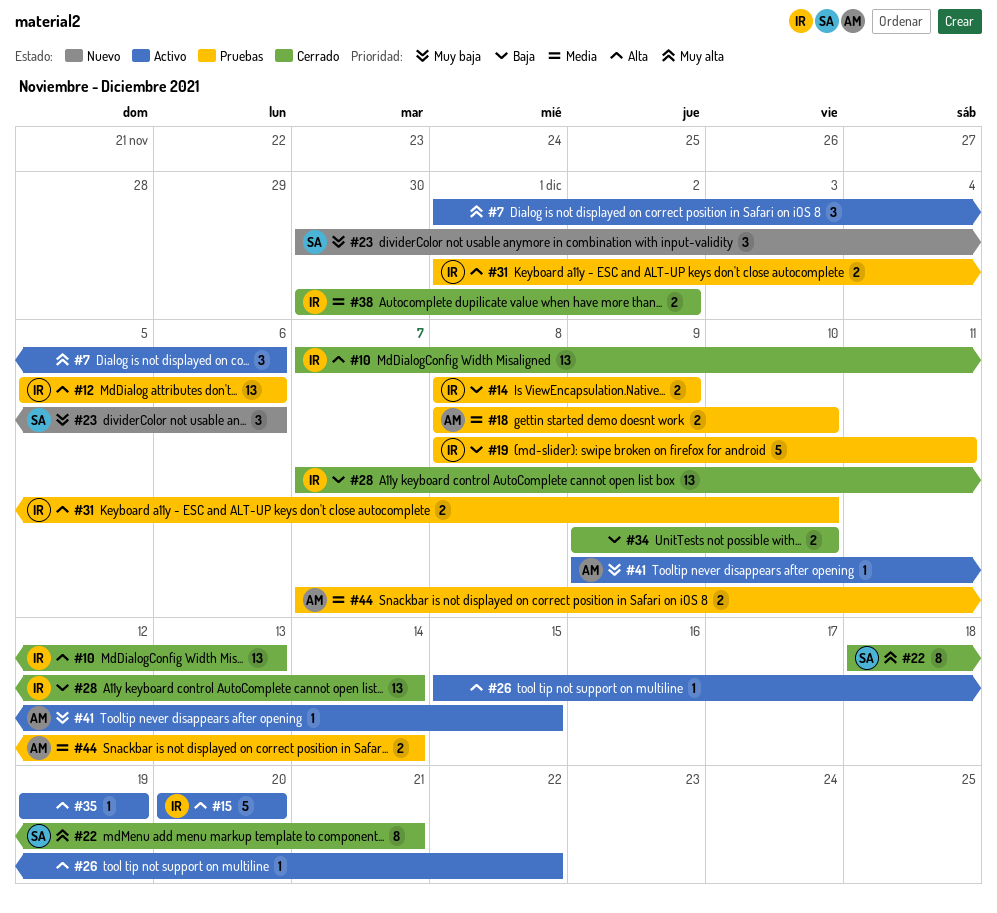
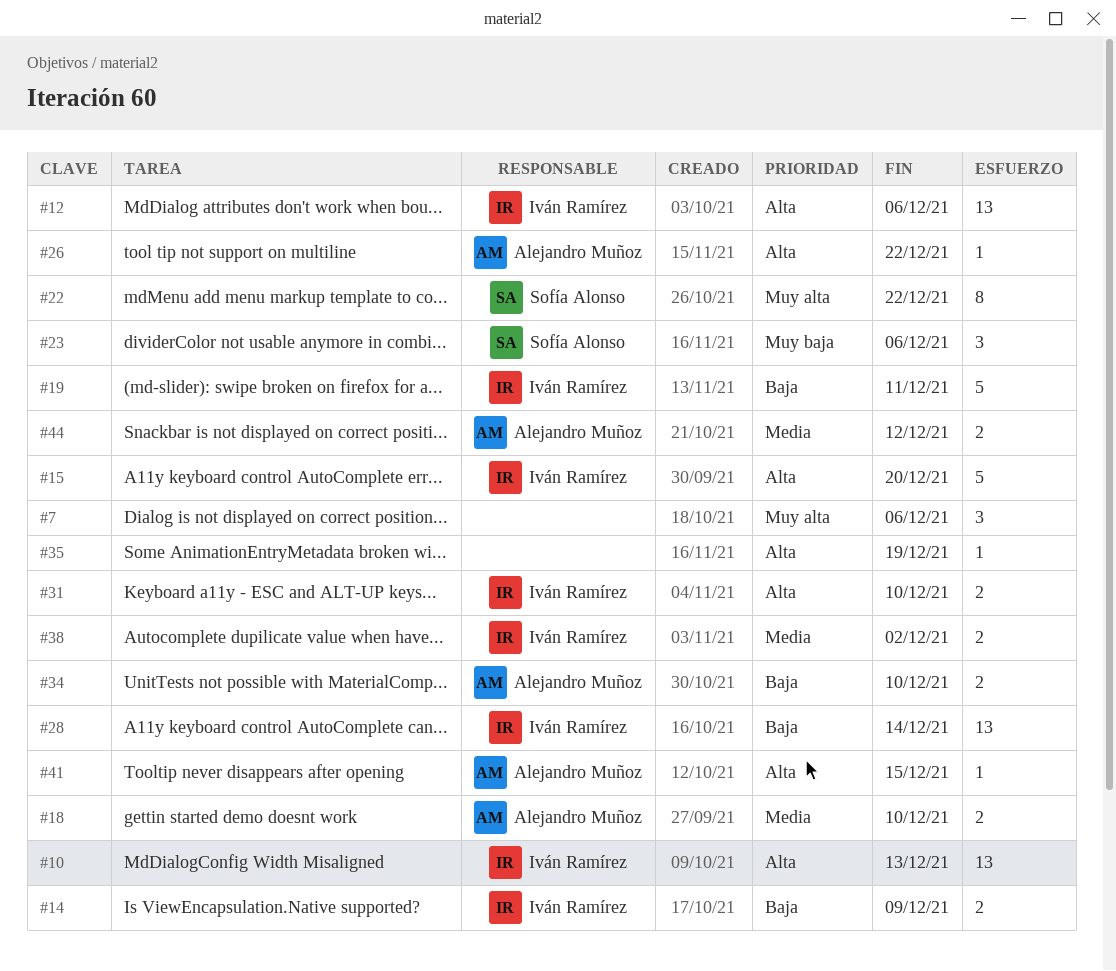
#22, due: Dec 21 -> Dec 22
#26, owner: none -> Alejandro Muñoz
#34, owner: none -> Alejandro Muñoz
#41, priority: Muy baja -> Alta
#44, due: Dec 14 -> Dec 12

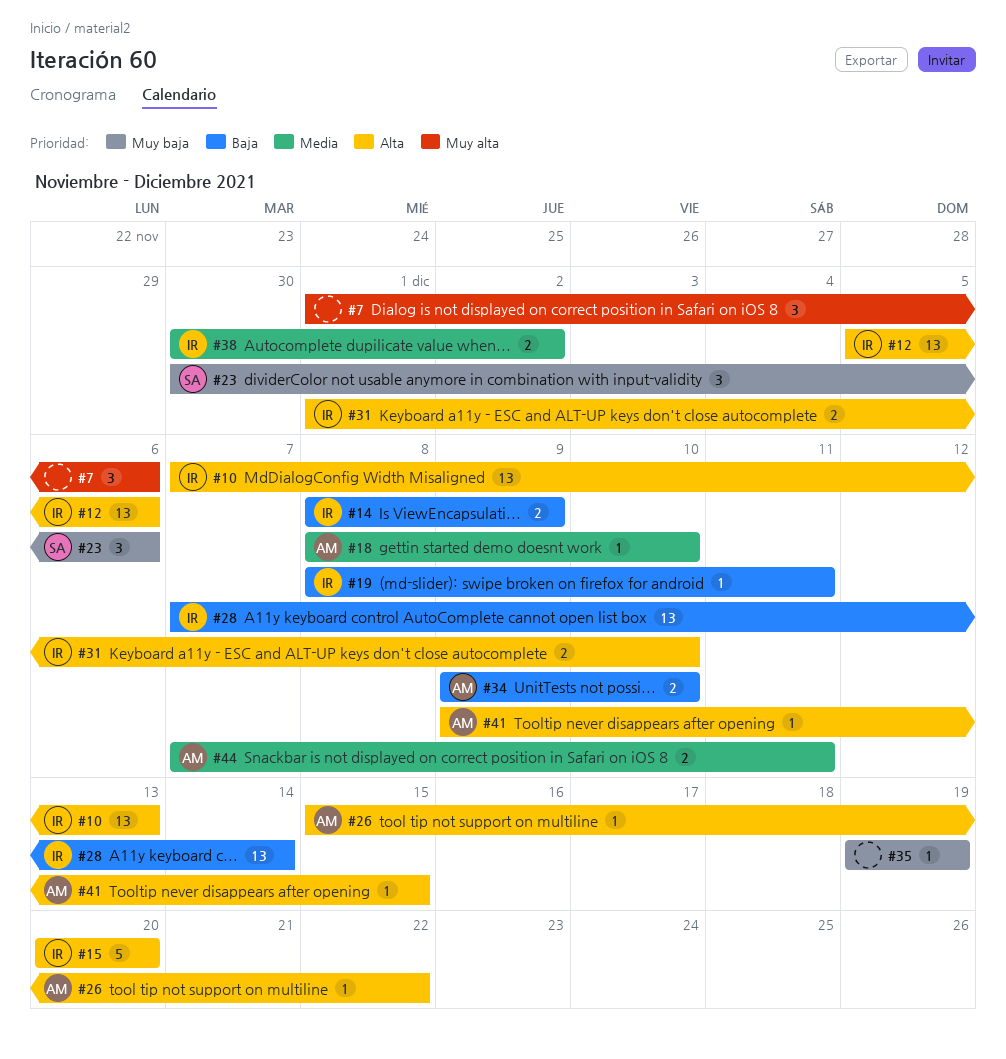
#18, estimate: 2 -> 1
#19, estimate: 5 -> 1
#22: present -> none
#35, priority: Alta -> Muy baja
#44, due: Dec 12 -> Dec 11

